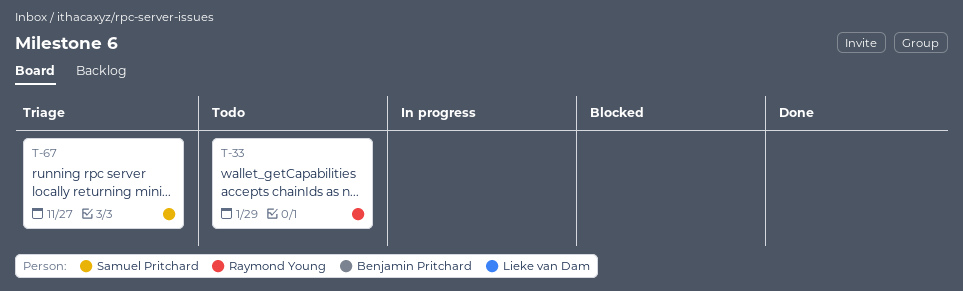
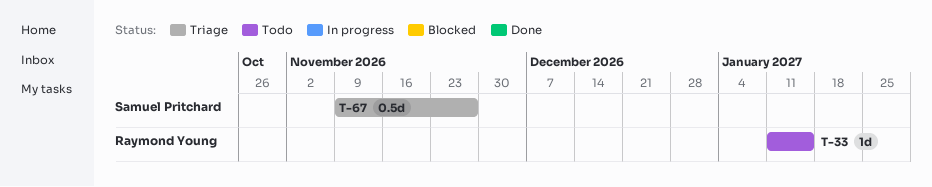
T-33, due: Jan 29 -> Jan 15

